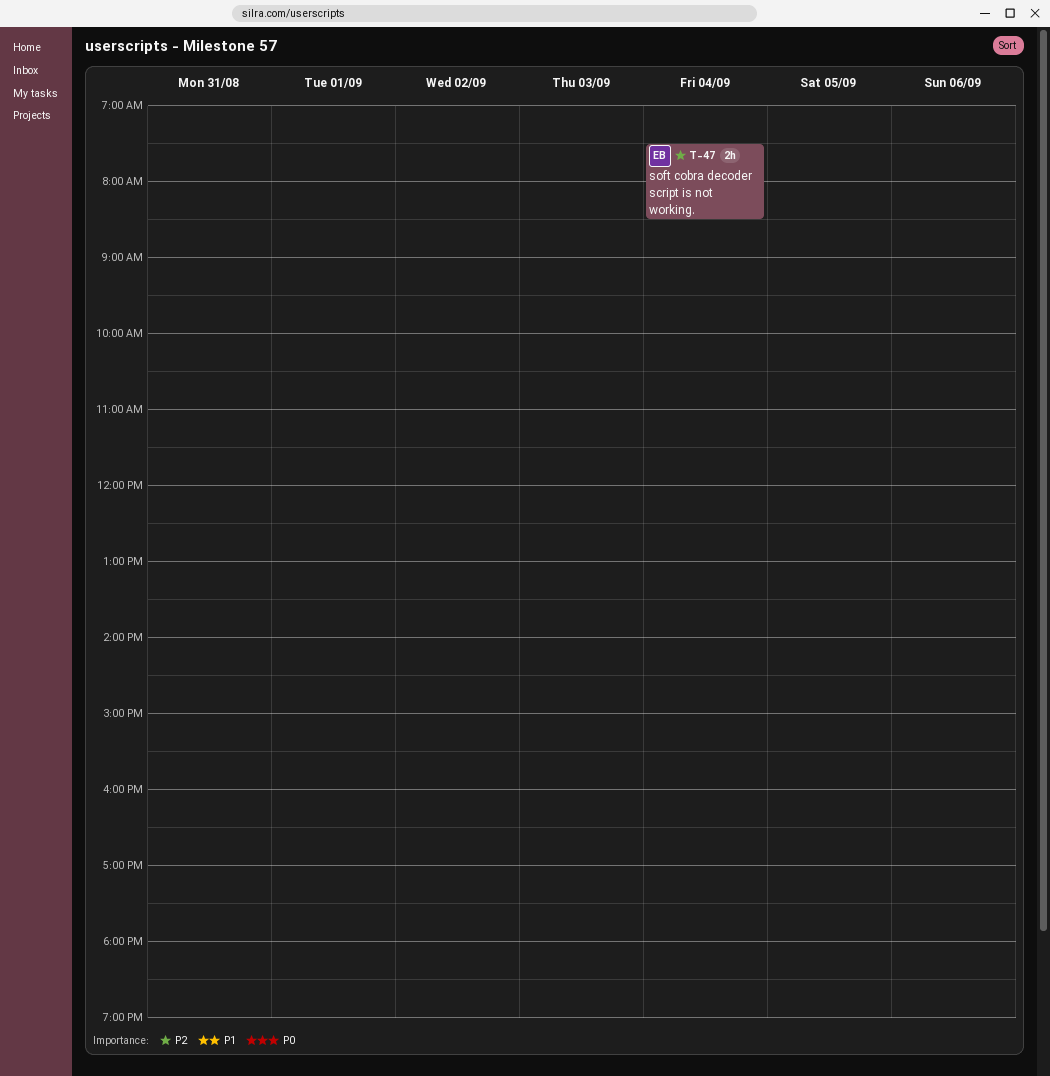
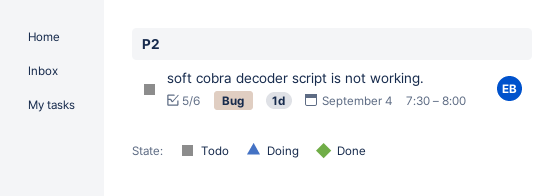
soft cobra decoder script is not working., estimate: 2h -> 1d
soft cobra decoder script is not working., ends: 08:30 -> 08:00

